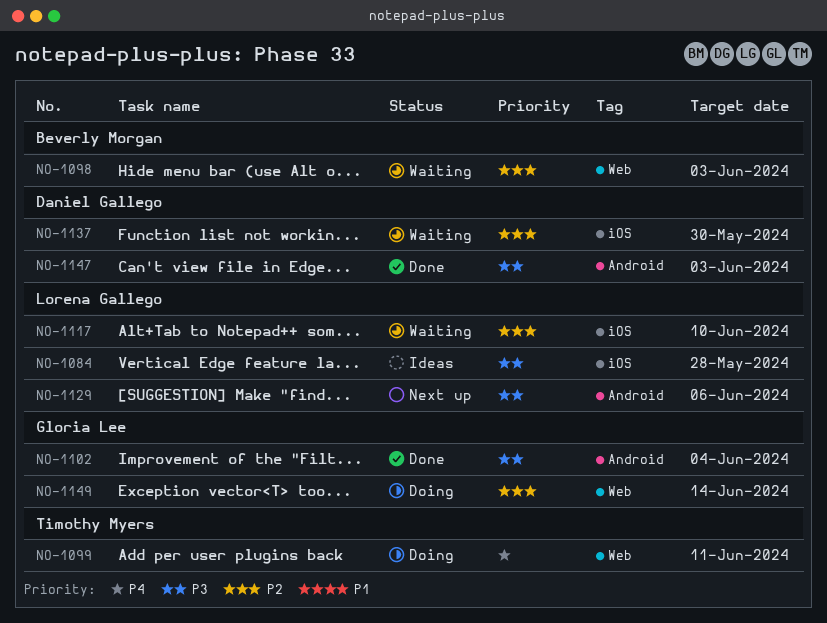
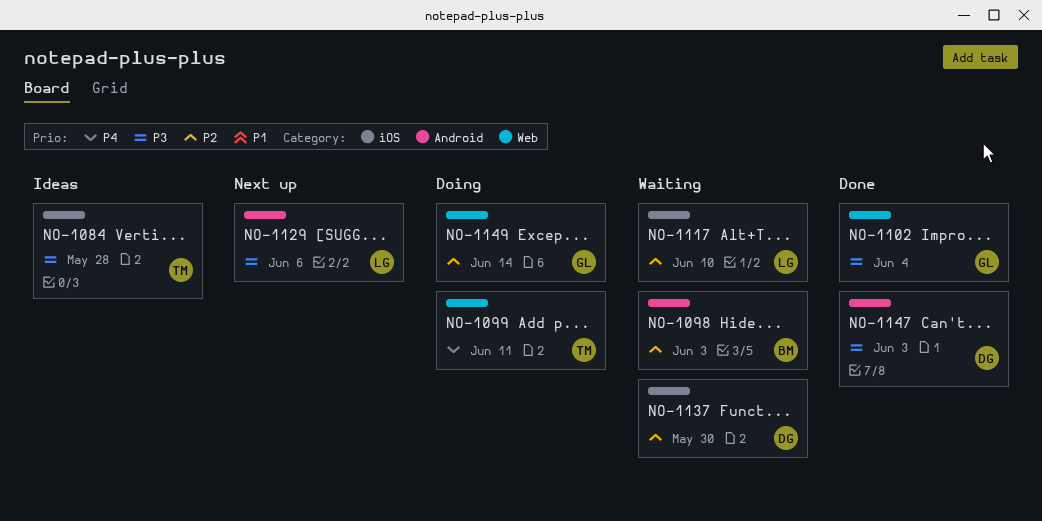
NO-1084, owner: Lorena Gallego -> Timothy Myers
NO-1098, label: Web -> Android
NO-1102, label: Android -> Web

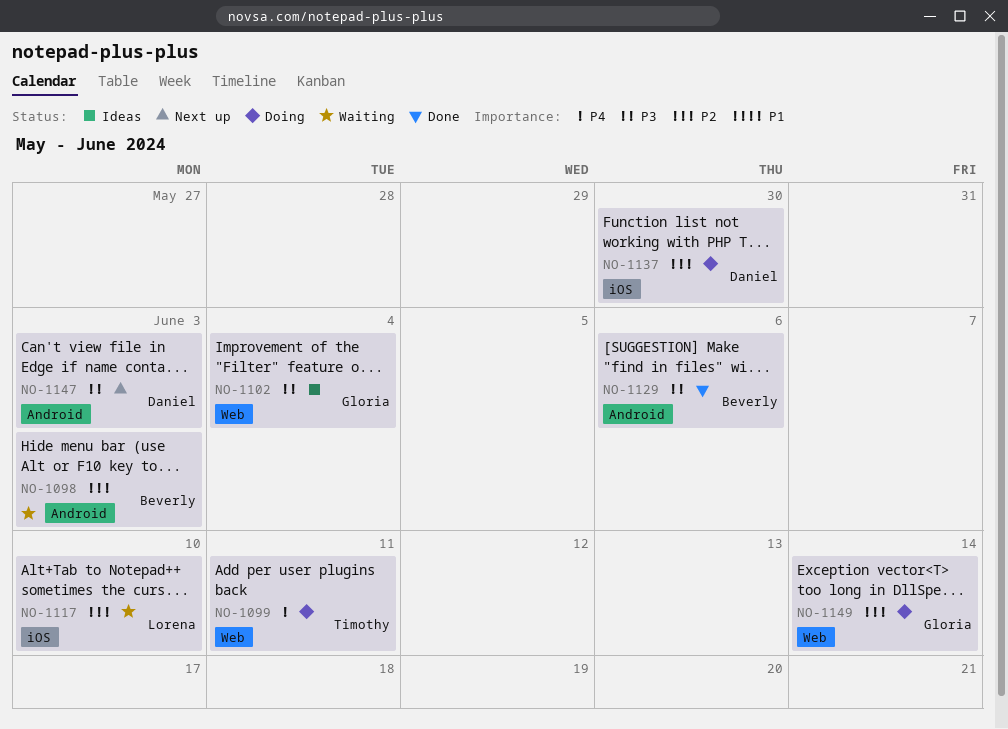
NO-1084: present -> none
NO-1102, status: Done -> Ideas
NO-1129, status: Next up -> Done
NO-1129, owner: Lorena -> Beverly
NO-1137, status: Waiting -> Doing
NO-1147, status: Done -> Next up

